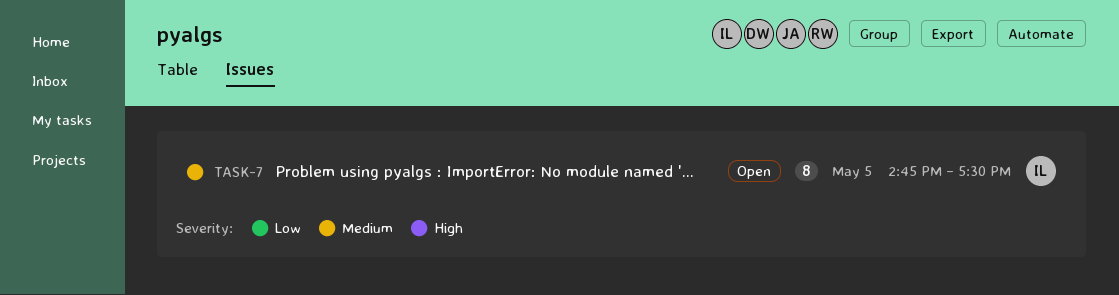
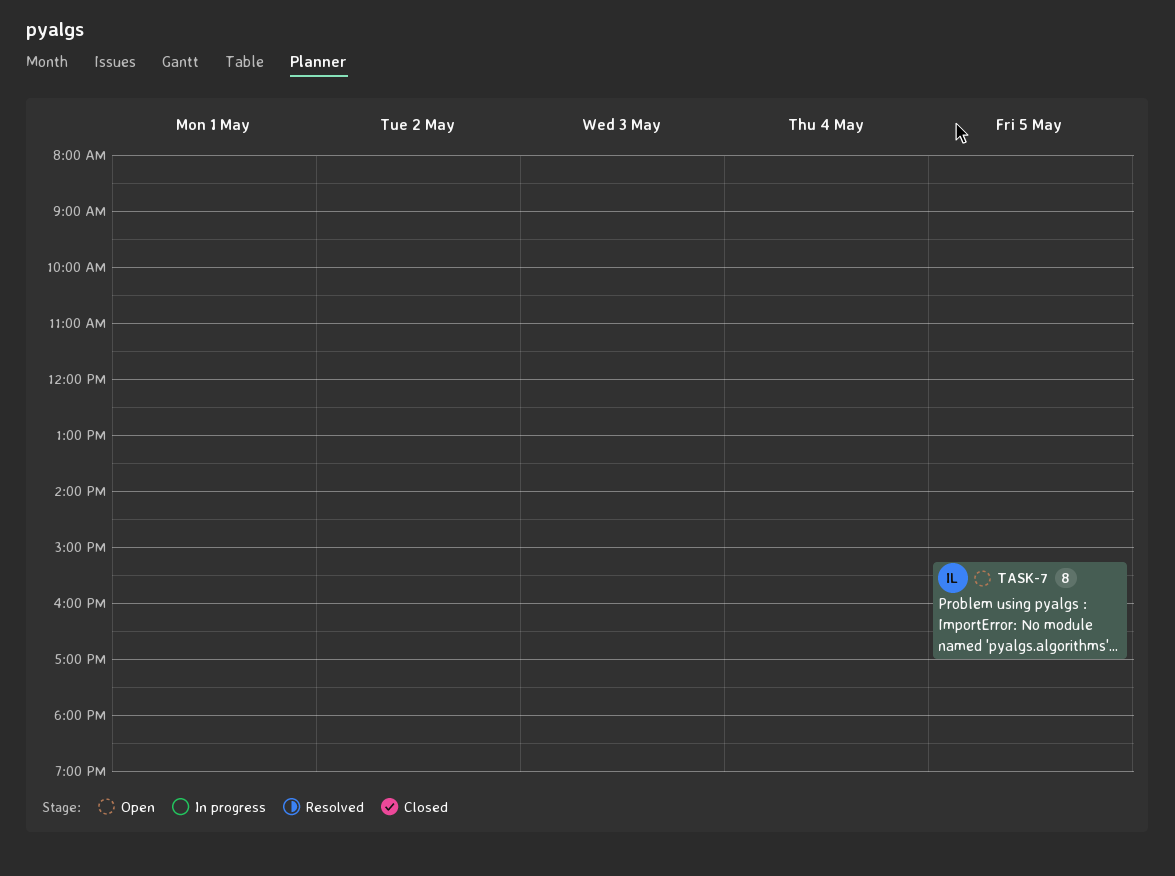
TASK-7, begins: 14:45 -> 15:15
TASK-7, ends: 17:30 -> 17:00

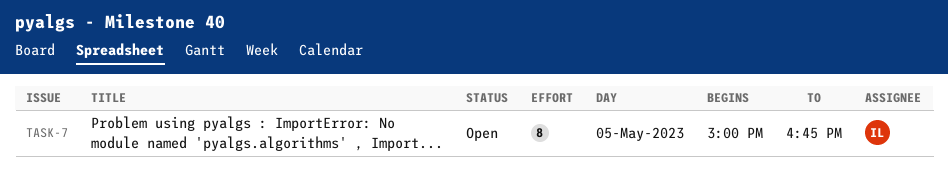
TASK-7, begins: 15:15 -> 15:00
TASK-7, ends: 17:00 -> 16:45

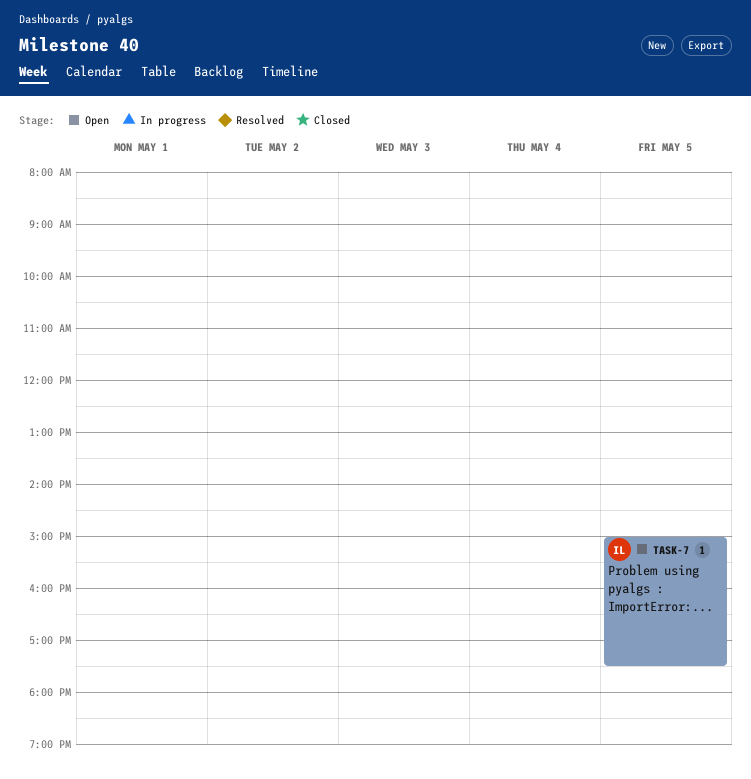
TASK-7, estimate: 8 -> 1
TASK-7, ends: 16:45 -> 17:30

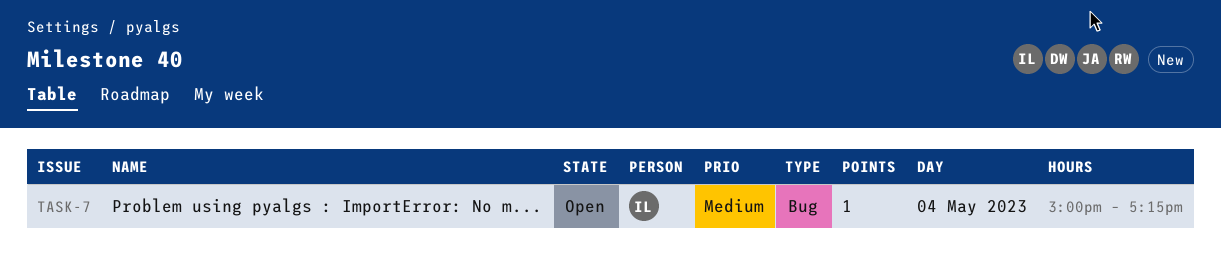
TASK-7, day: May 5 -> May 4
TASK-7, ends: 17:30 -> 17:15

